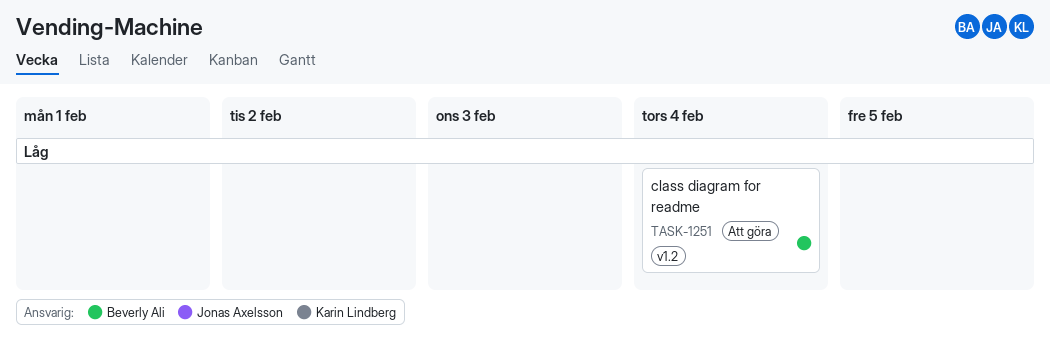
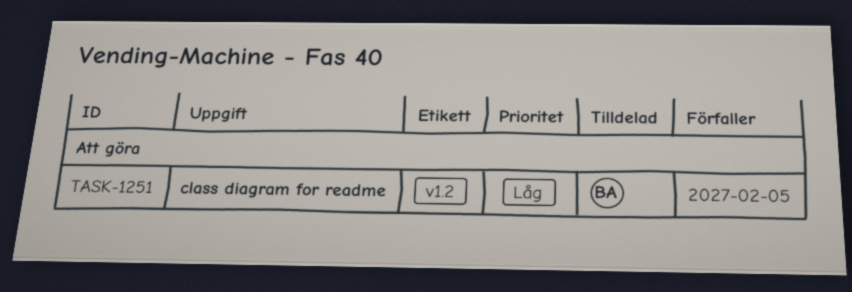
TASK-1251, due: Feb 4 -> Feb 5

